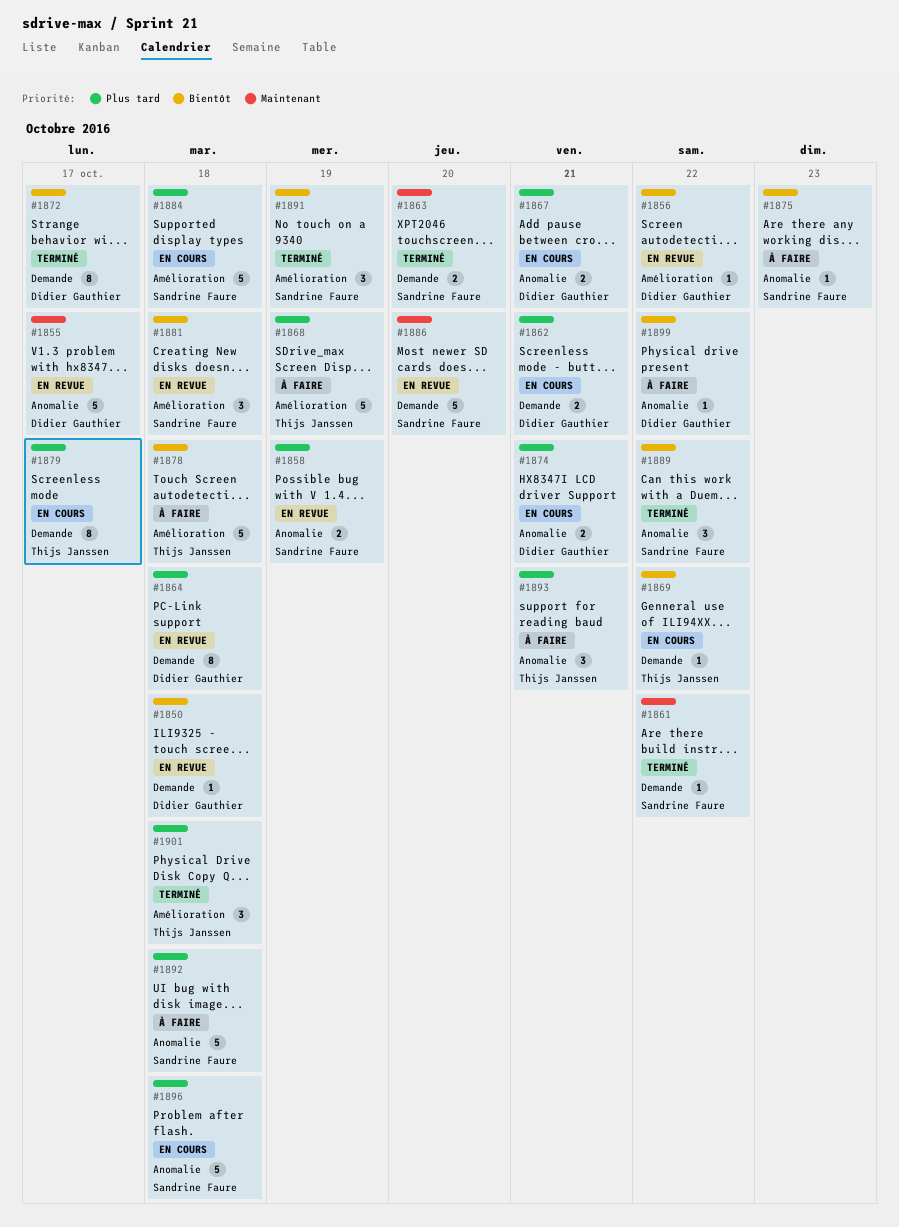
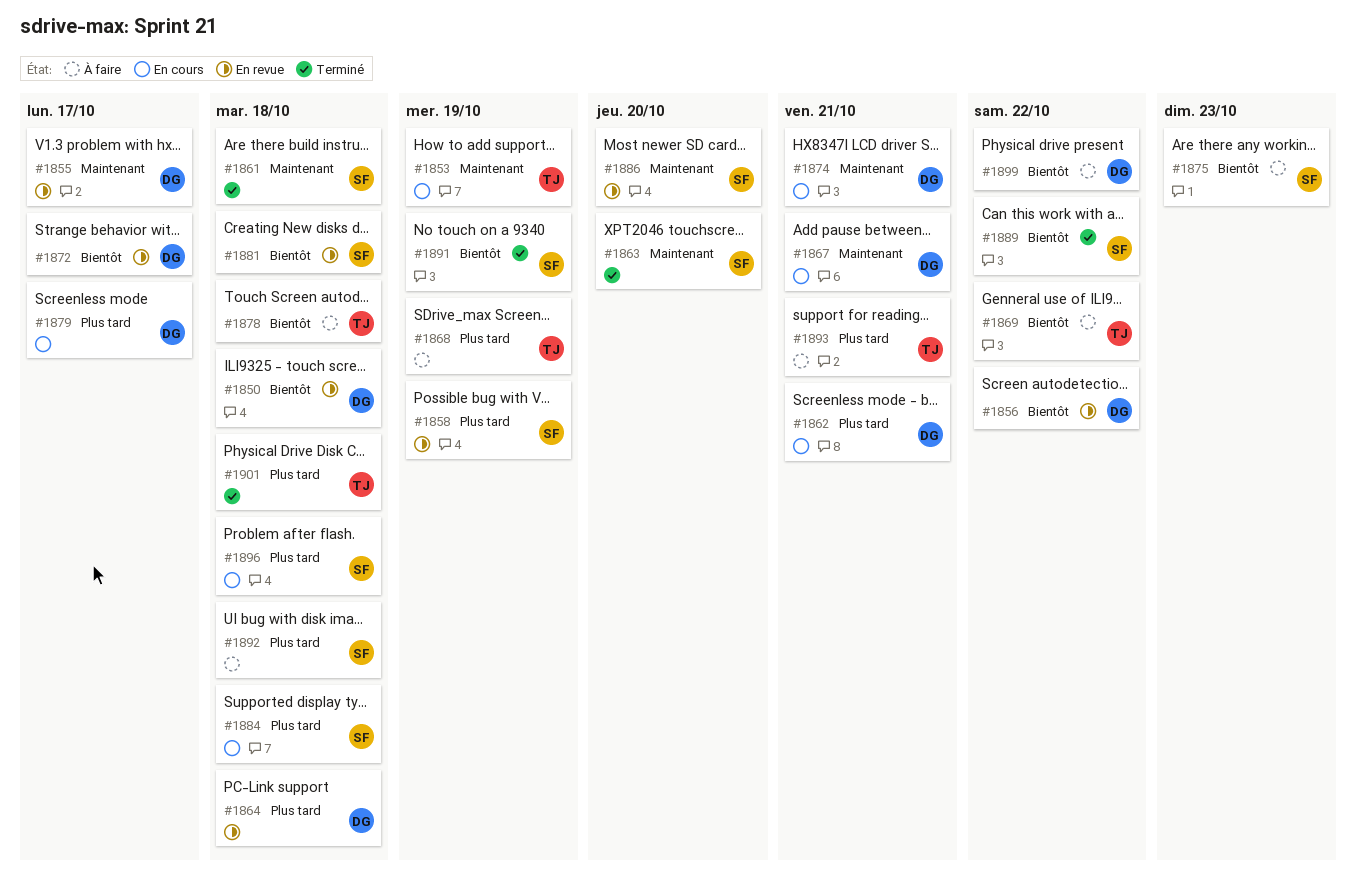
#1853: none -> present
#1861, due: Oct 22 -> Oct 18
#1867, priority: Plus tard -> Maintenant
#1869, status: En cours -> À faire
#1872, status: Terminé -> En revue
#1874, priority: Plus tard -> Maintenant
#1879, owner: Thijs Janssen -> Didier Gauthier

